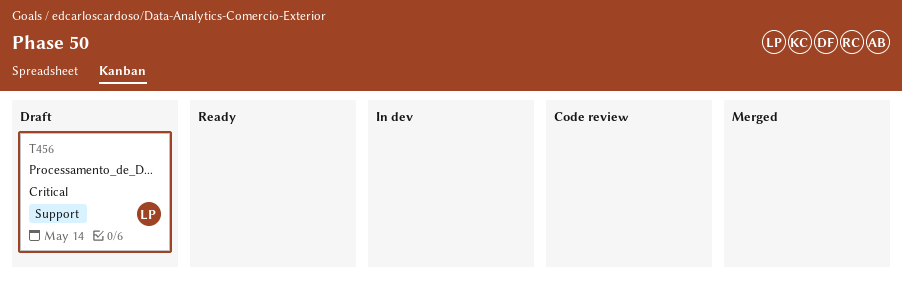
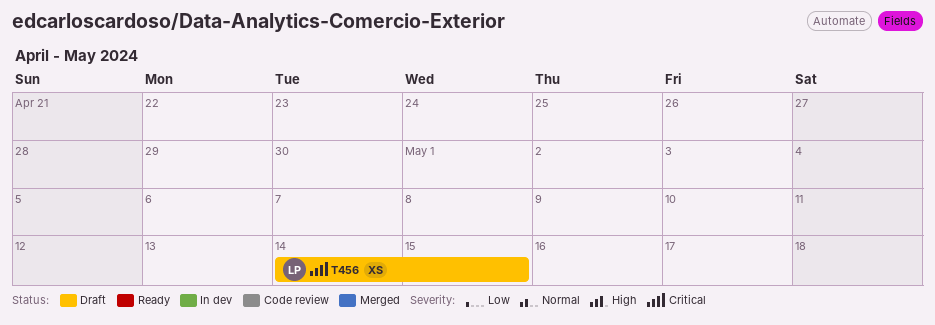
T456, due: May 14 -> May 15

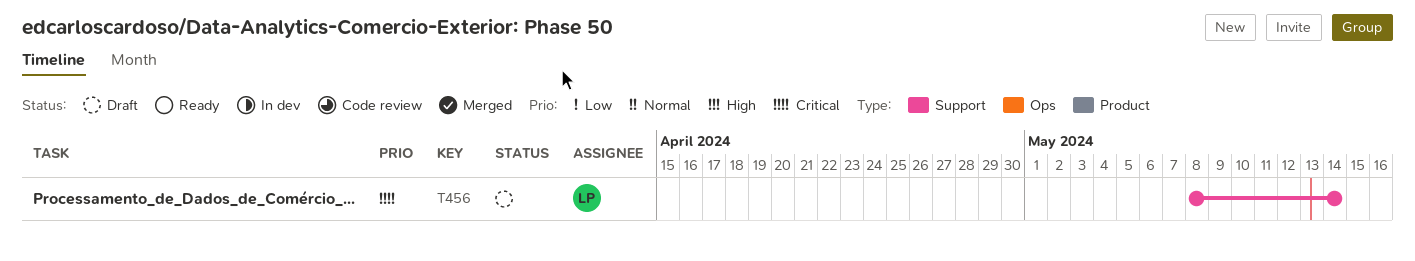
T456, start: May 14 -> May 8
T456, due: May 15 -> May 14

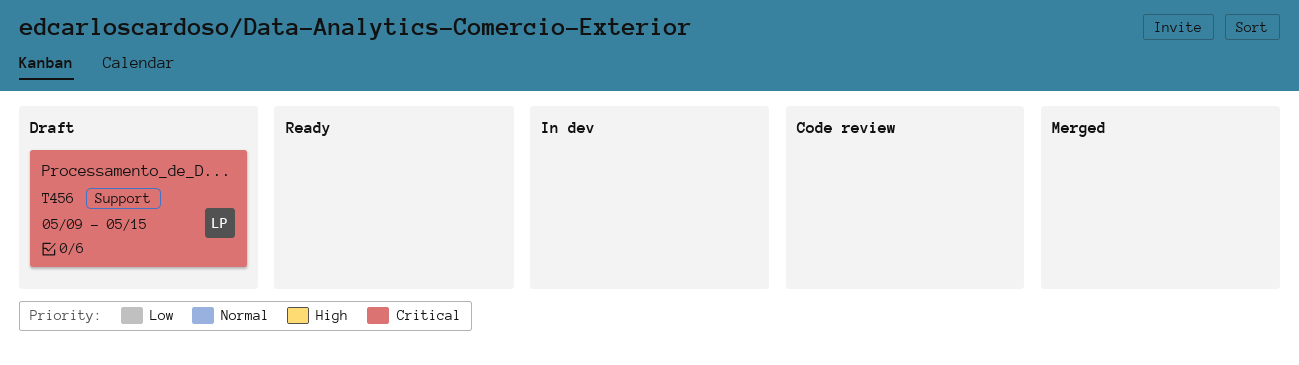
T456, start: May 8 -> May 9
T456, due: May 14 -> May 15

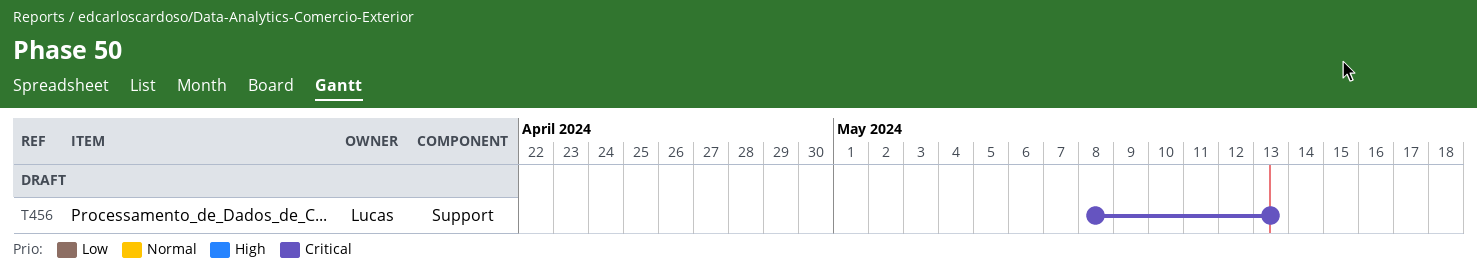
T456, start: May 9 -> May 8
T456, due: May 15 -> May 13

